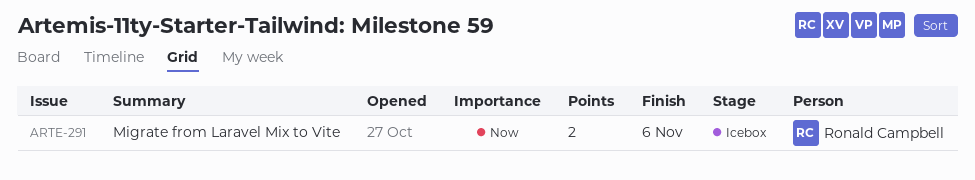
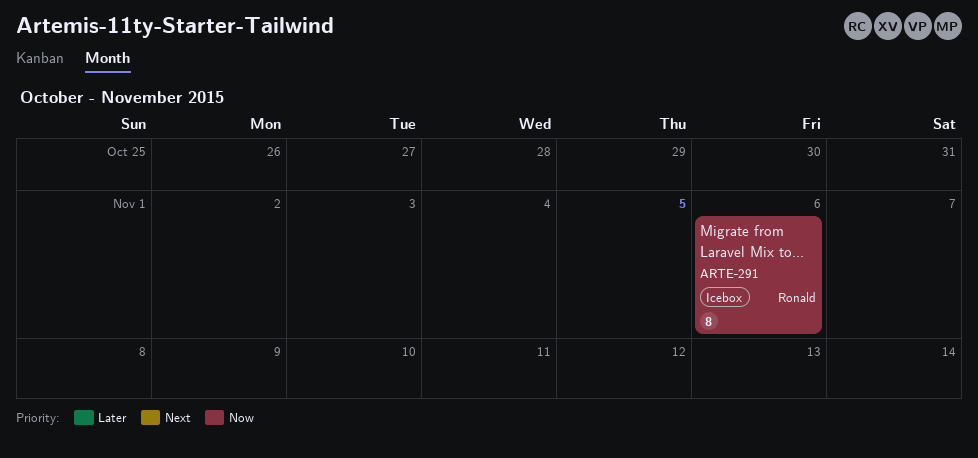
ARTE-291, estimate: 2 -> 8

